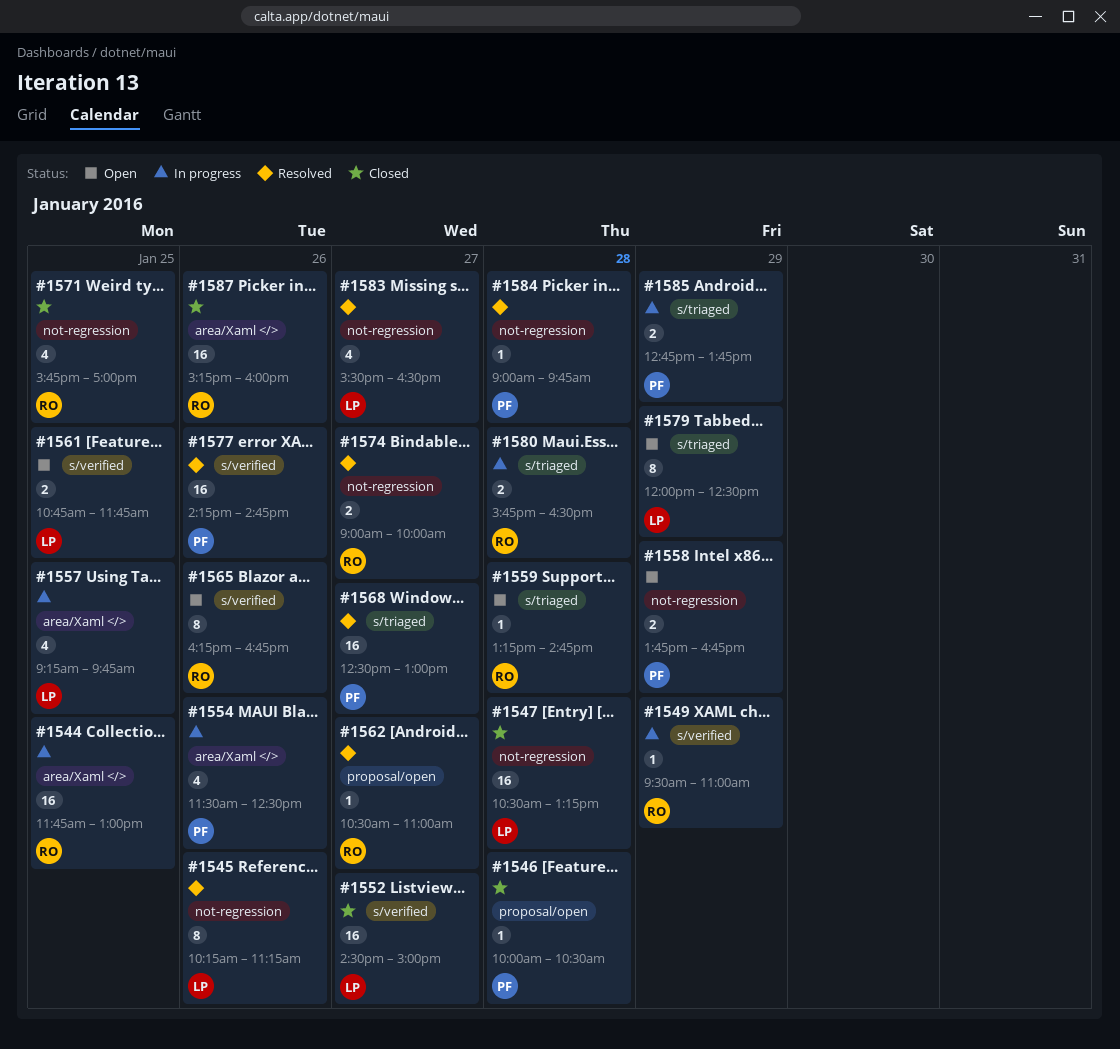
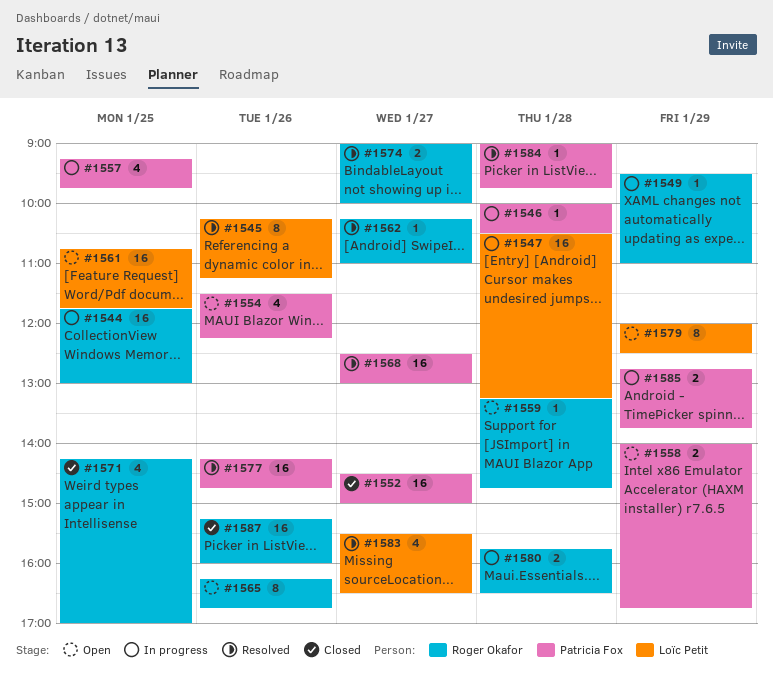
#1546, status: Closed -> In progress
#1547, status: Closed -> In progress
#1552, owner: Loïc Petit -> Patricia Fox
#1554, status: In progress -> Open
#1554, ends: 12:30 -> 12:15
#1557, owner: Loïc Petit -> Patricia Fox
#1558, begins: 13:45 -> 14:00
#1561, estimate: 2 -> 16
#1562, begins: 10:30 -> 10:15
#1571, begins: 15:45 -> 14:15

